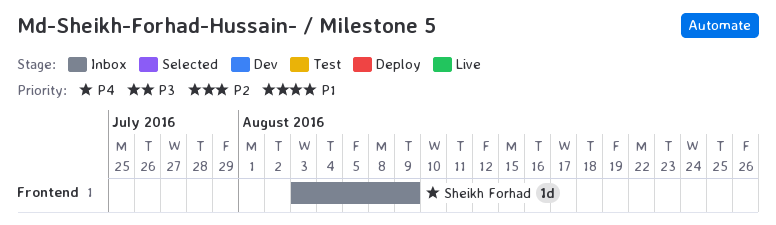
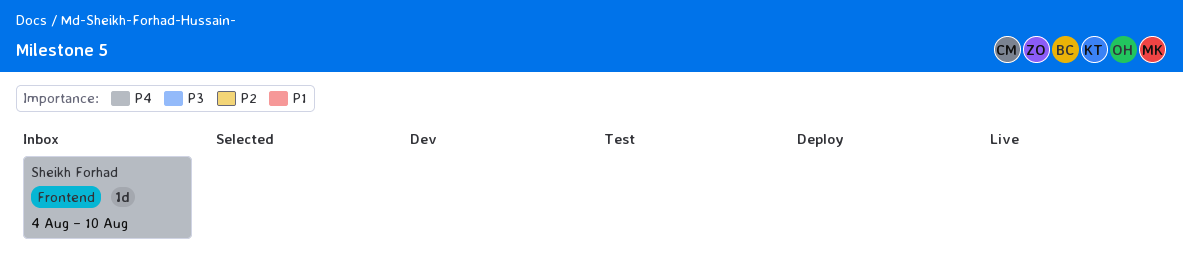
Sheikh Forhad, start: Aug 3 -> Aug 4
Sheikh Forhad, due: Aug 9 -> Aug 10

